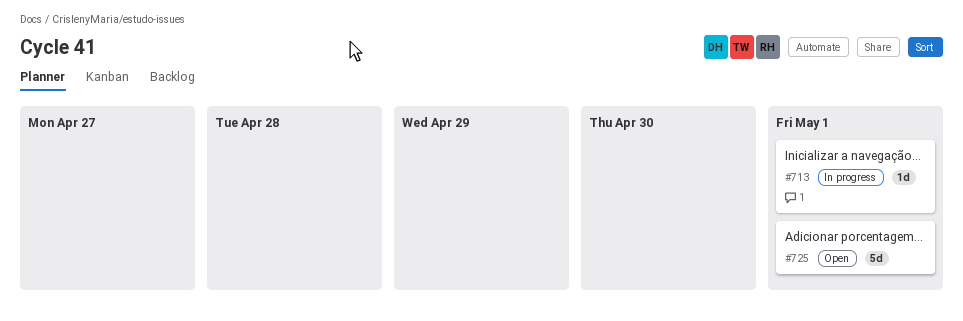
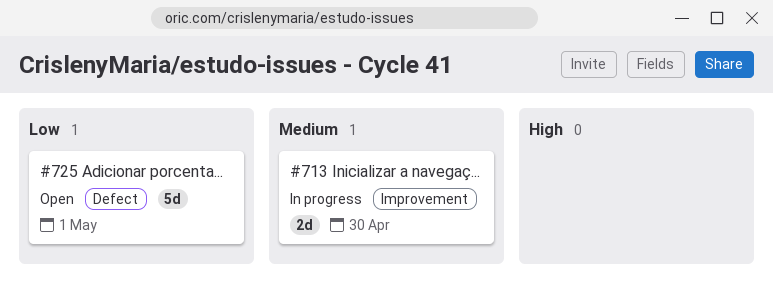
#713, estimate: 1d -> 2d
#713, due: May 1 -> Apr 30

